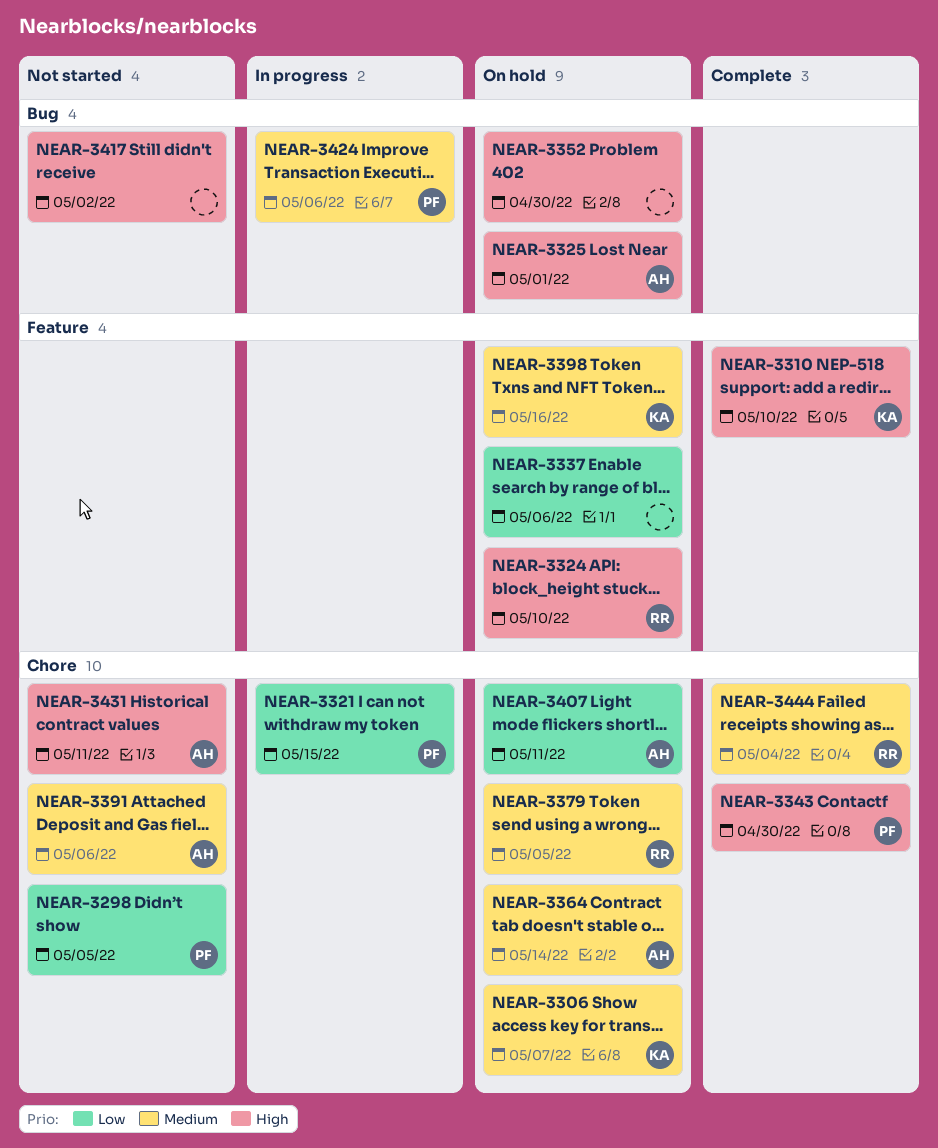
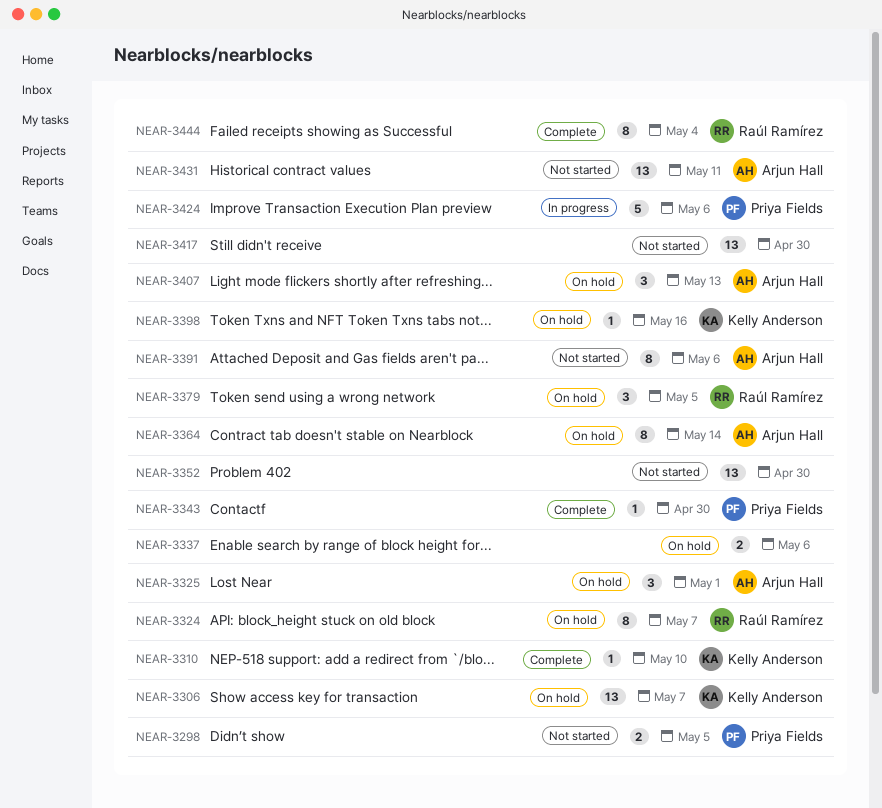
NEAR-3321: present -> none
NEAR-3324, due: May 10 -> May 7
NEAR-3352, status: On hold -> Not started
NEAR-3407, due: May 11 -> May 13
NEAR-3417, due: May 2 -> Apr 30

